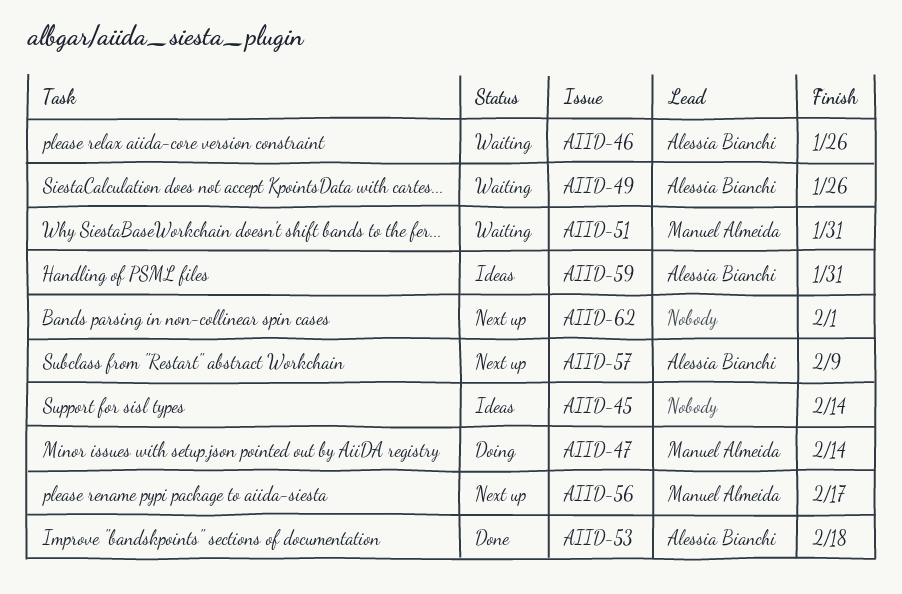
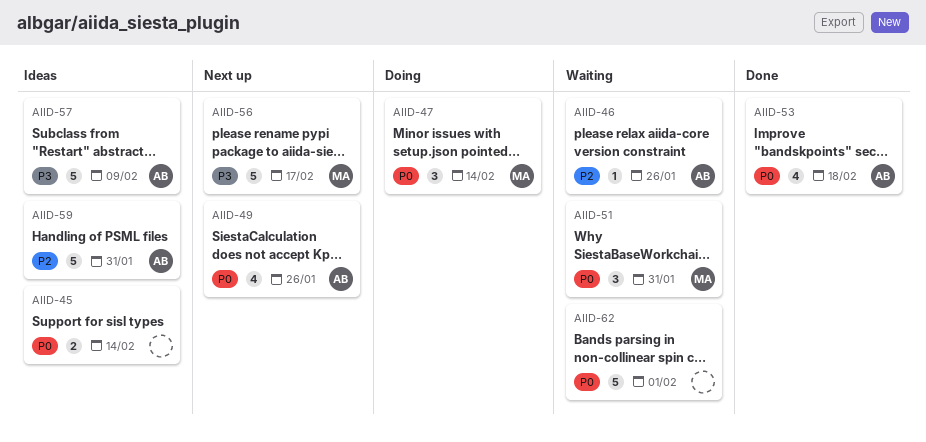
AIID-49, status: Waiting -> Next up
AIID-57, status: Next up -> Ideas
AIID-62, status: Next up -> Waiting

